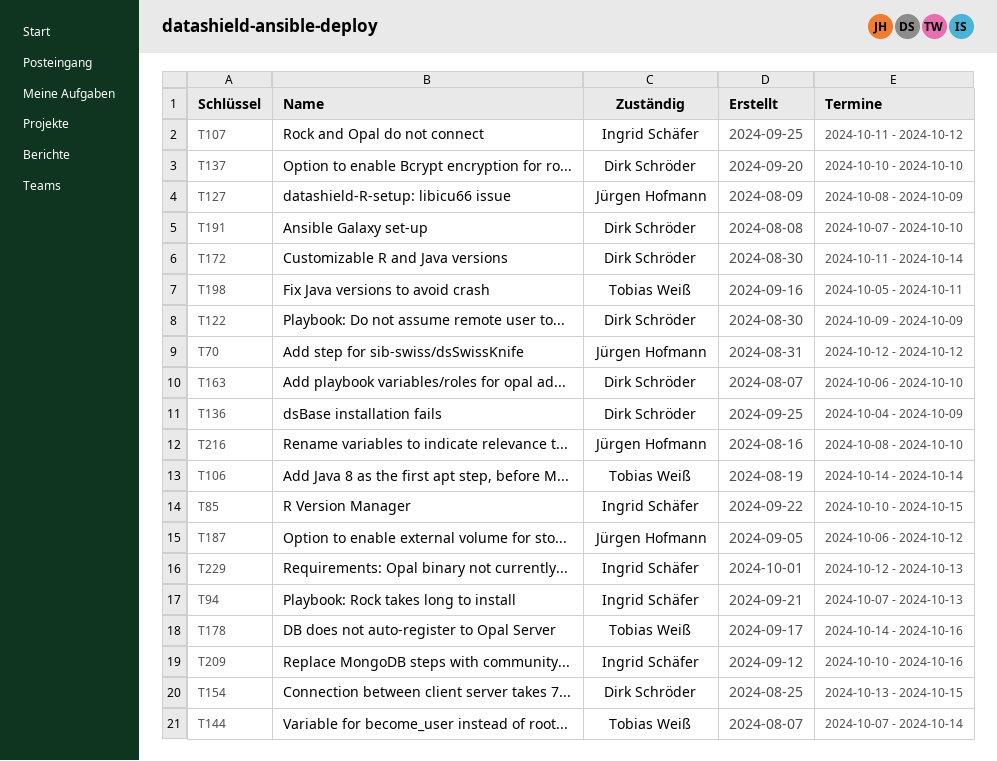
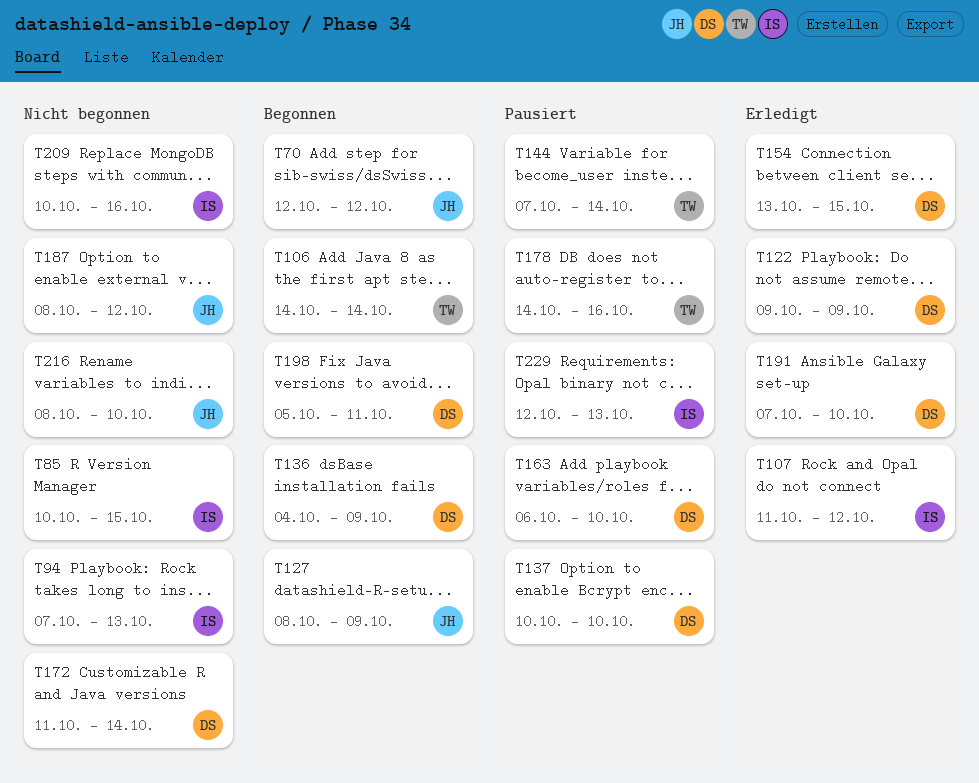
T187, start: Oct 6 -> Oct 8
T198, owner: Tobias Weiß -> Dirk Schröder

